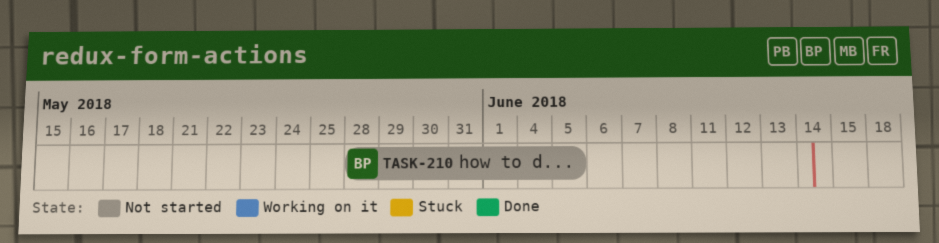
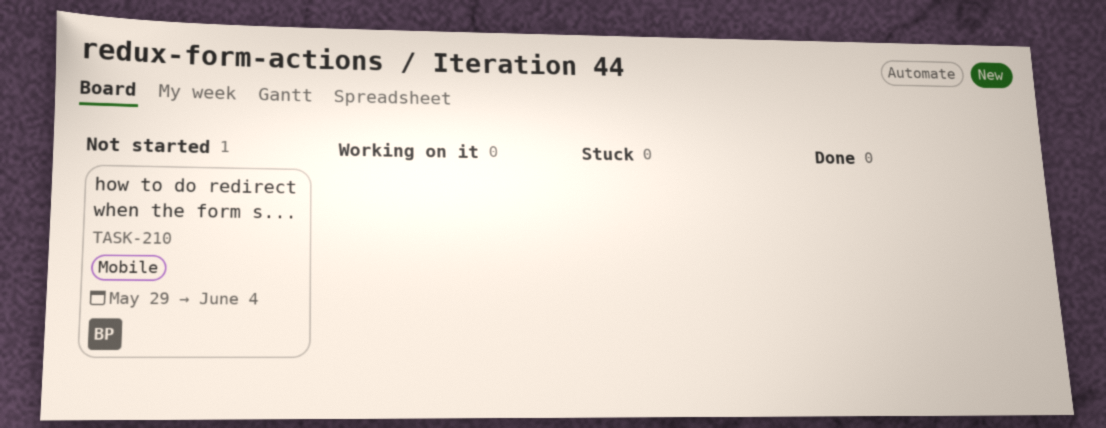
TASK-210, start: May 28 -> May 29
TASK-210, due: Jun 5 -> Jun 4

